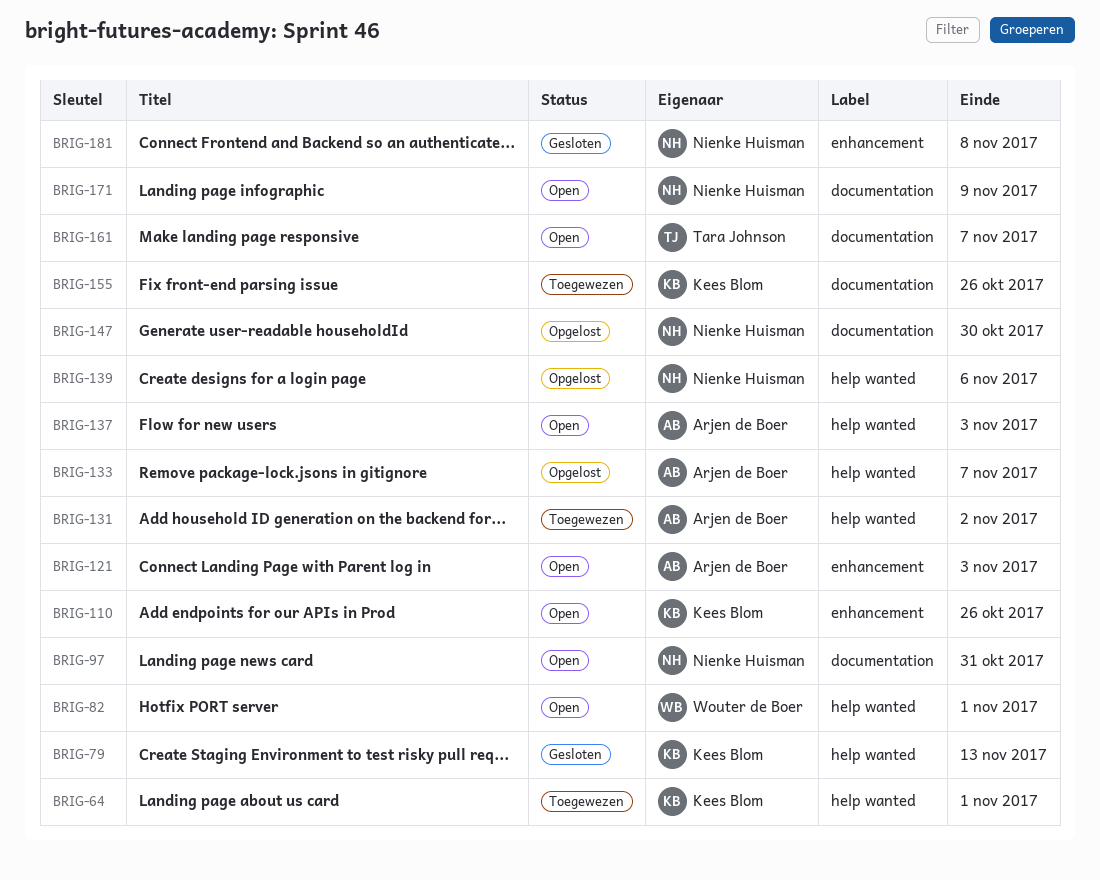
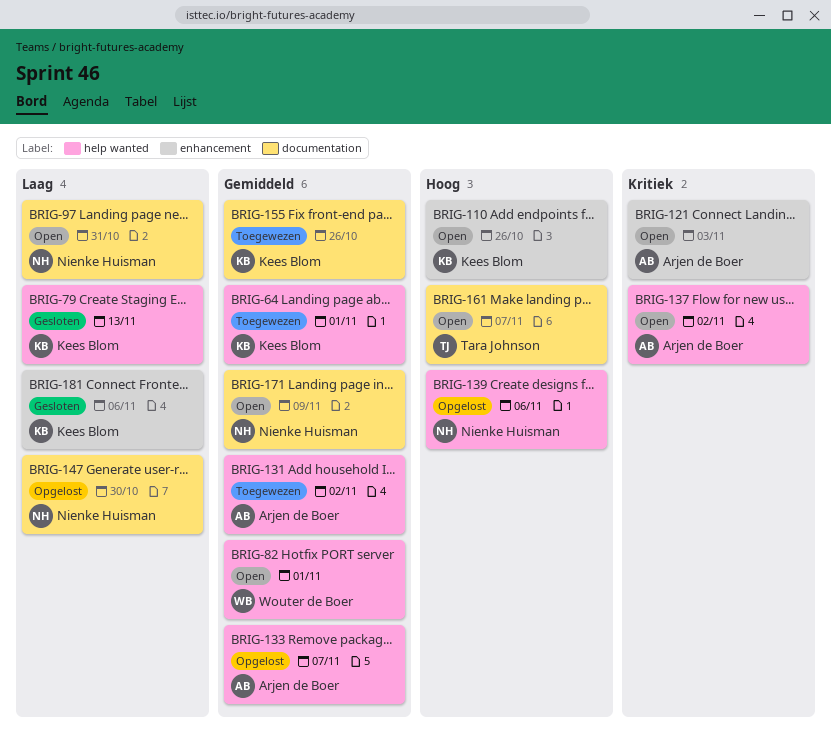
BRIG-137, due: Nov 3 -> Nov 2
BRIG-181, owner: Nienke Huisman -> Kees Blom
BRIG-181, due: Nov 8 -> Nov 6

